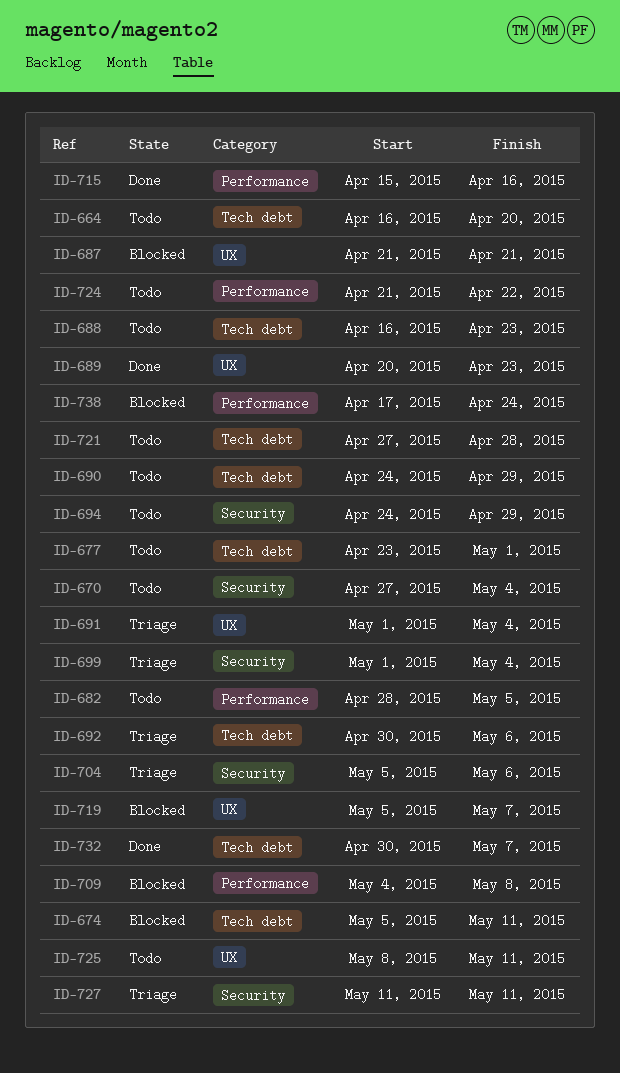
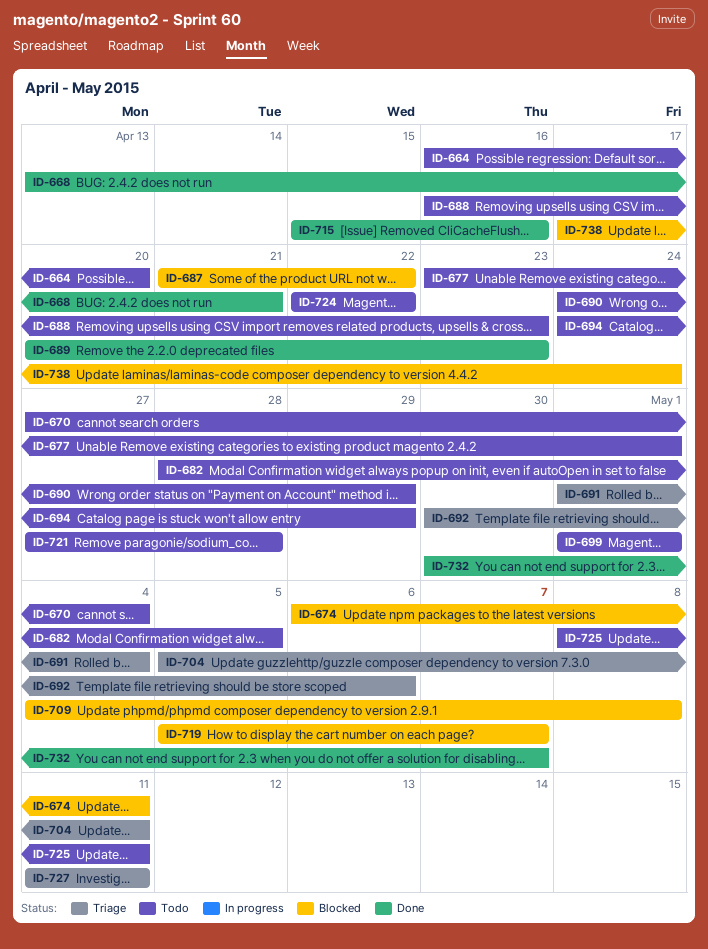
ID-668: none -> present
ID-674, start: May 5 -> May 6
ID-687, due: Apr 21 -> Apr 22
ID-699, status: Triage -> Todo
ID-699, due: May 4 -> May 1
ID-704, due: May 6 -> May 11
ID-724, start: Apr 21 -> Apr 22

